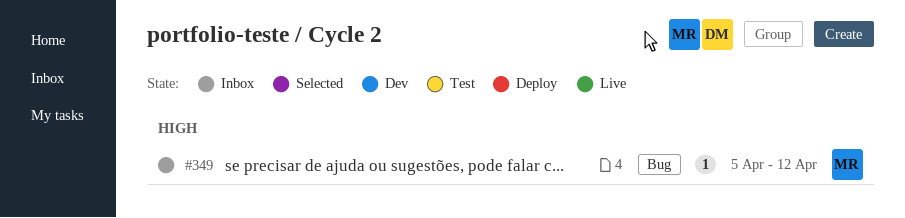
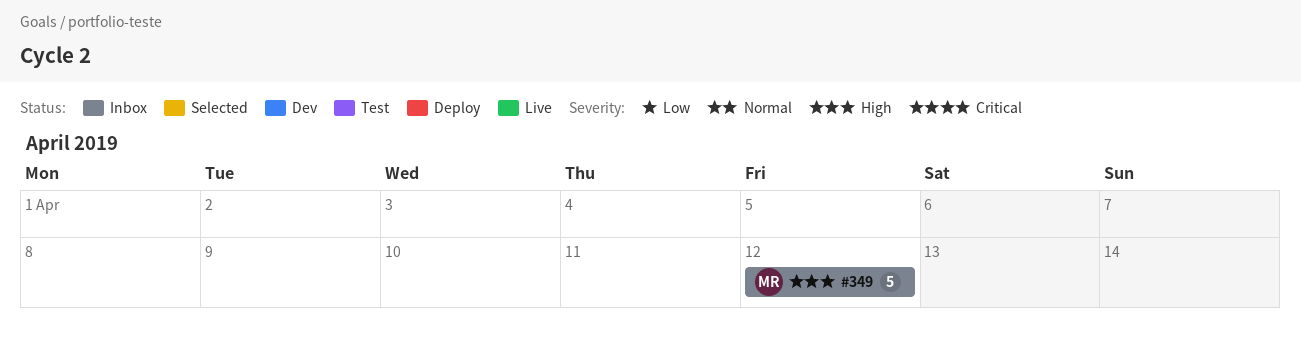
#349, estimate: 1 -> 5
#349, start: Apr 5 -> Apr 12

